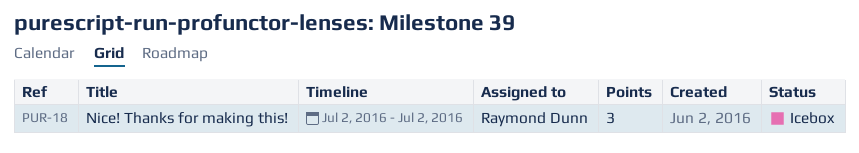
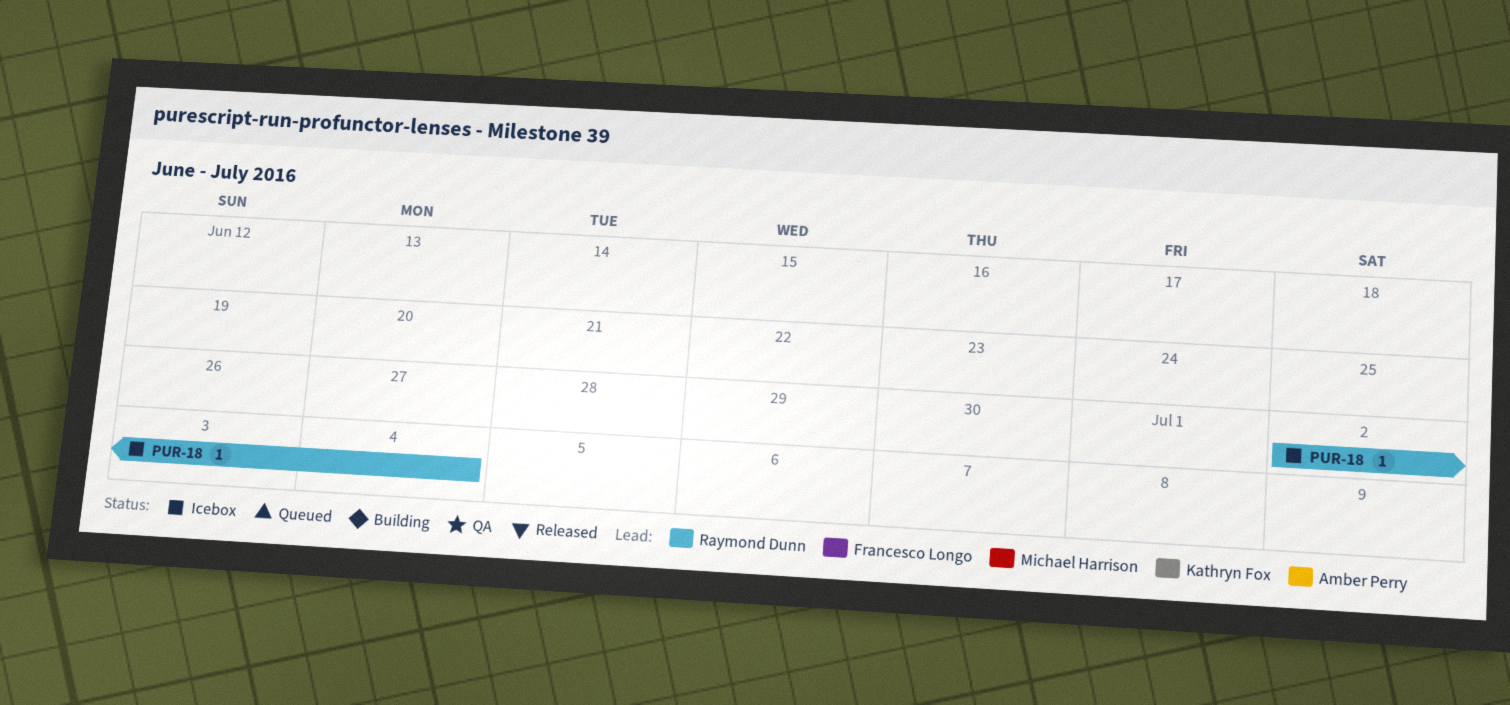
PUR-18, estimate: 3 -> 1
PUR-18, due: Jul 2 -> Jul 4

